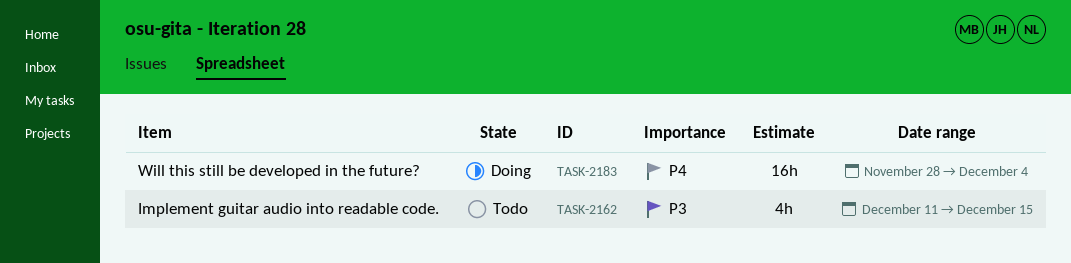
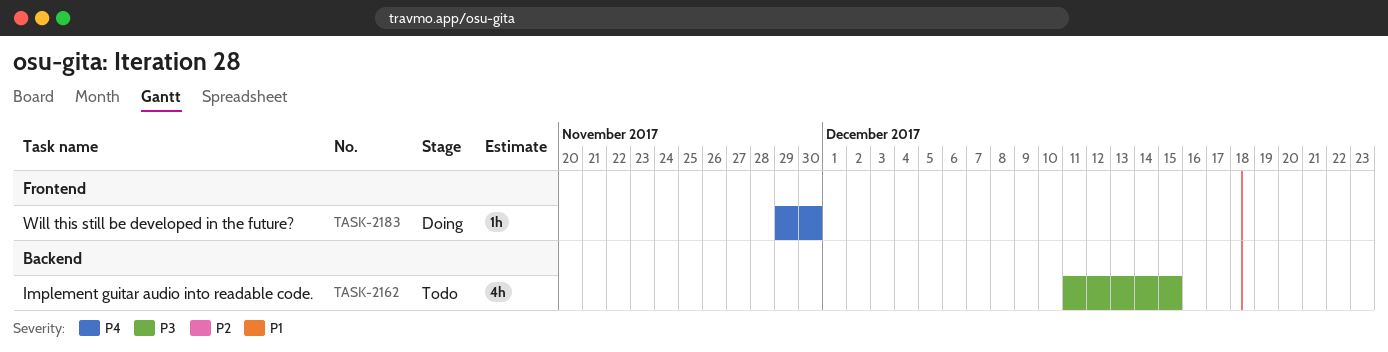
TASK-2183, estimate: 16h -> 1h
TASK-2183, start: Nov 28 -> Nov 29
TASK-2183, due: Dec 4 -> Nov 30

